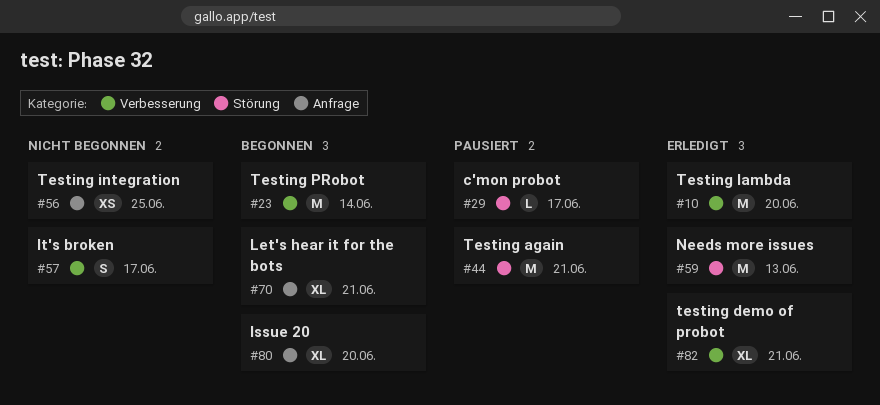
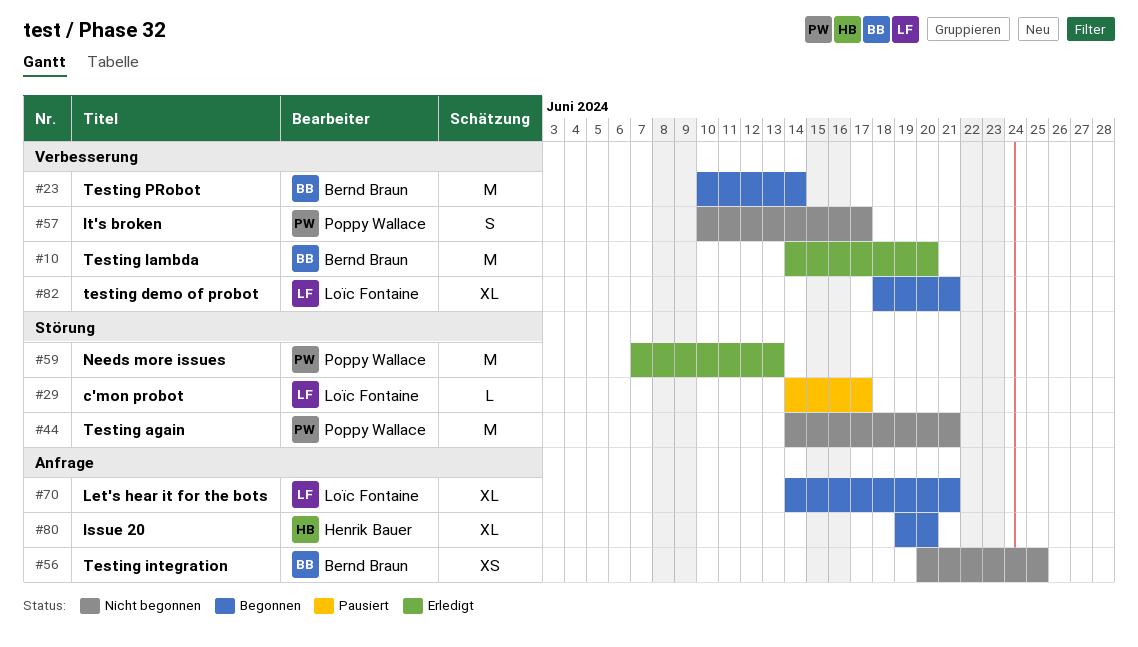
#44, status: Pausiert -> Nicht begonnen
#82, status: Erledigt -> Begonnen

